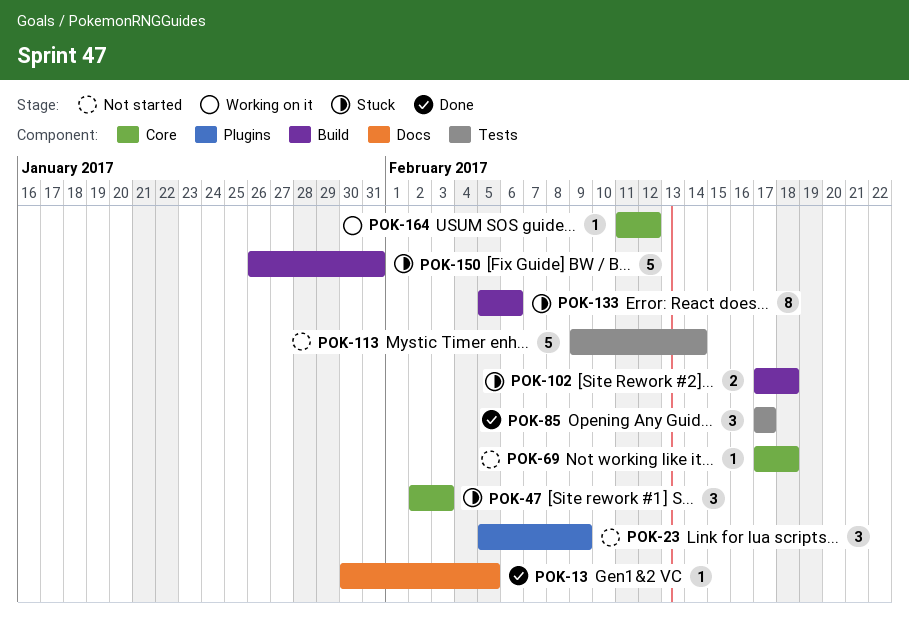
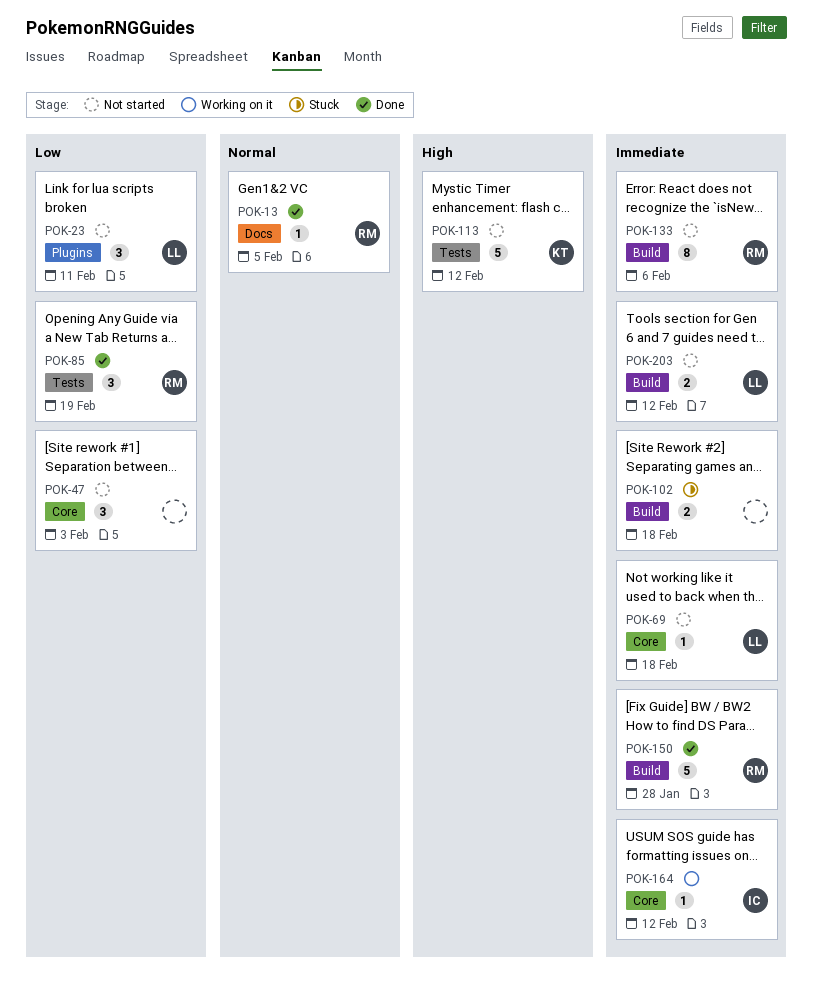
POK-23, due: Feb 9 -> Feb 11
POK-47, status: Stuck -> Not started
POK-85, due: Feb 17 -> Feb 19
POK-113, due: Feb 14 -> Feb 12
POK-133, status: Stuck -> Not started
POK-150, status: Stuck -> Done
POK-150, due: Jan 31 -> Jan 28
POK-203: none -> present

